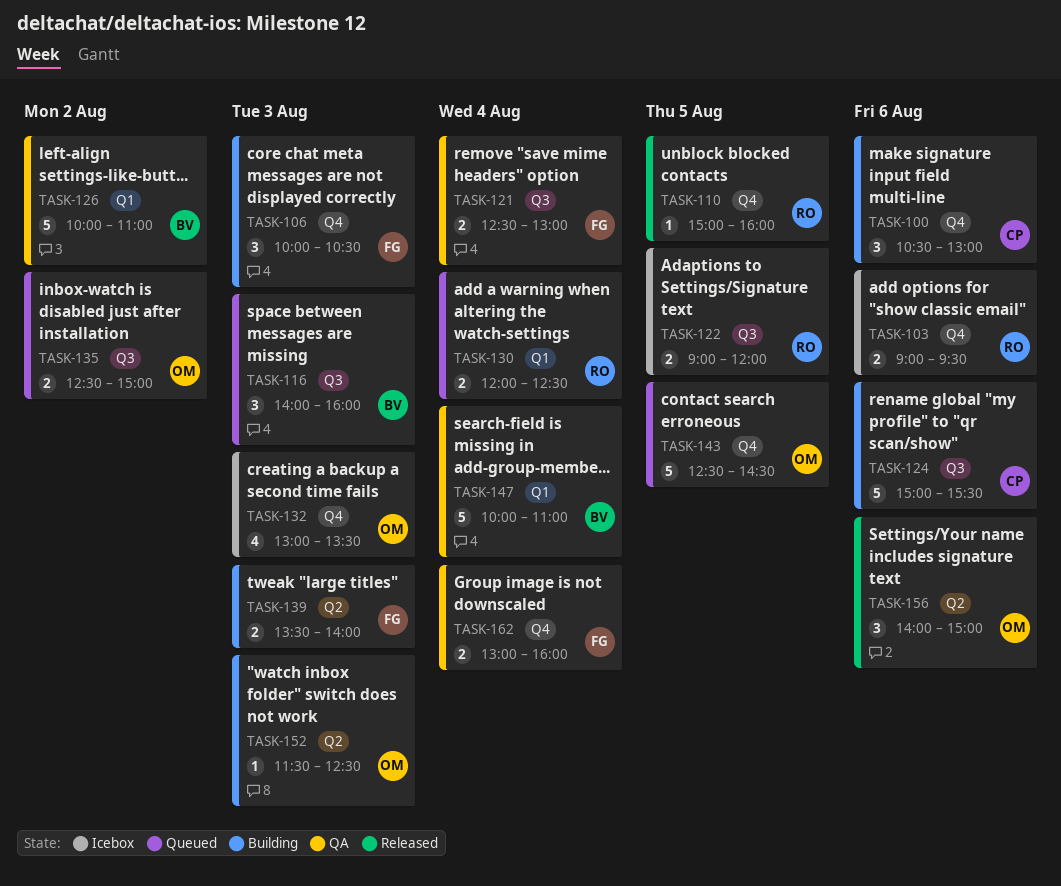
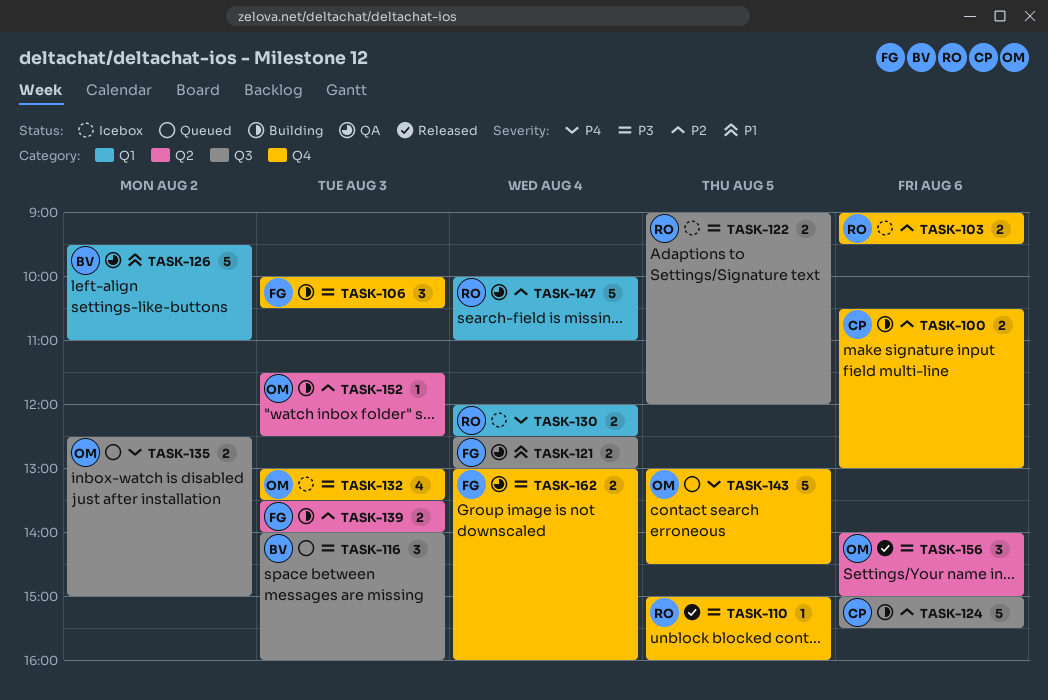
TASK-100, estimate: 3 -> 2
TASK-126, begins: 10:00 -> 09:30
TASK-130, status: Queued -> Icebox
TASK-143, begins: 12:30 -> 13:00
TASK-147, owner: BV -> RO

